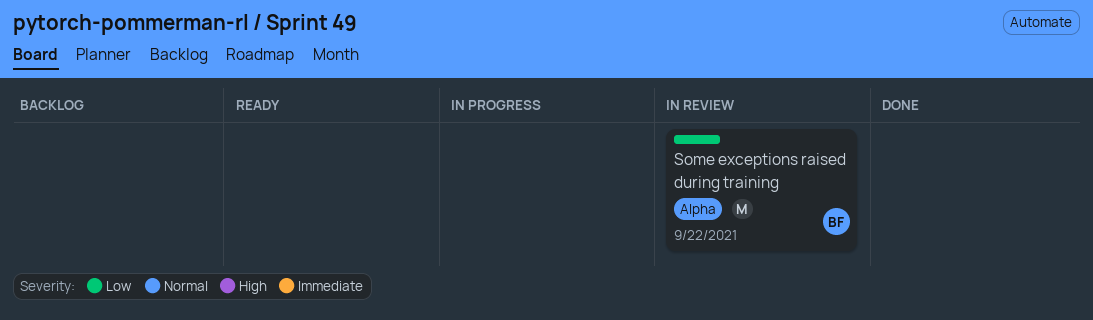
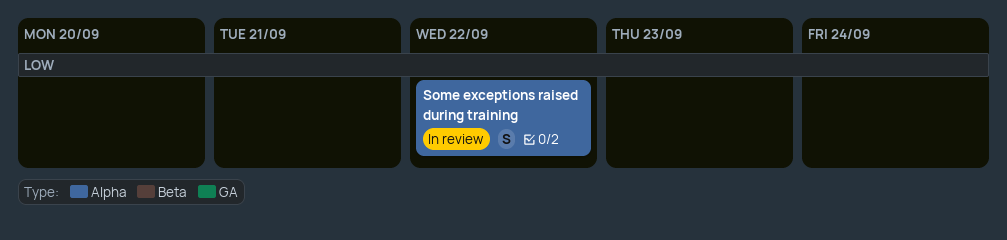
Some exceptions raised during training, estimate: M -> S

